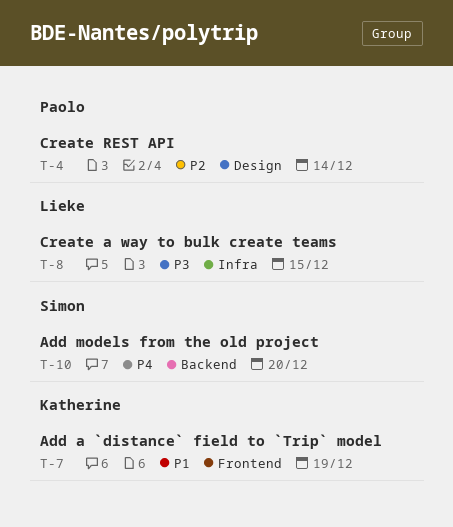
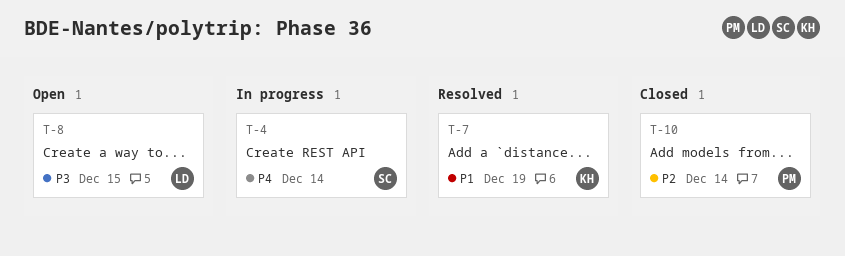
T-4, owner: Paolo -> Simon
T-4, priority: P2 -> P4
T-10, owner: Simon -> Paolo
T-10, priority: P4 -> P2
T-10, due: Dec 20 -> Dec 14

